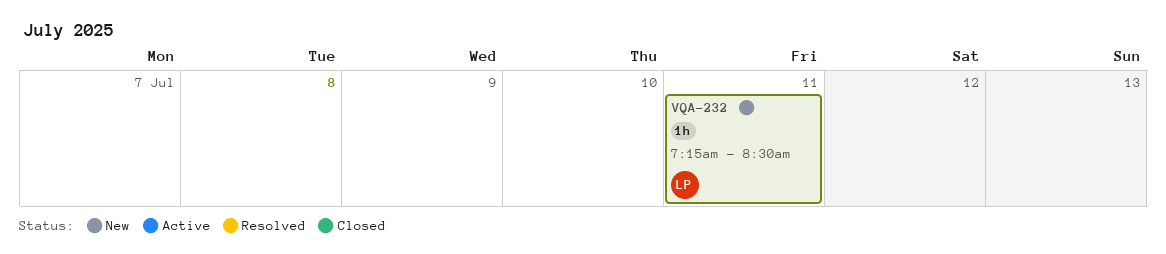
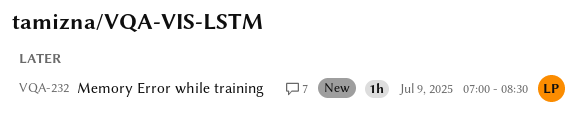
VQA-232, day: Jul 11 -> Jul 9
VQA-232, begins: 07:15 -> 07:00

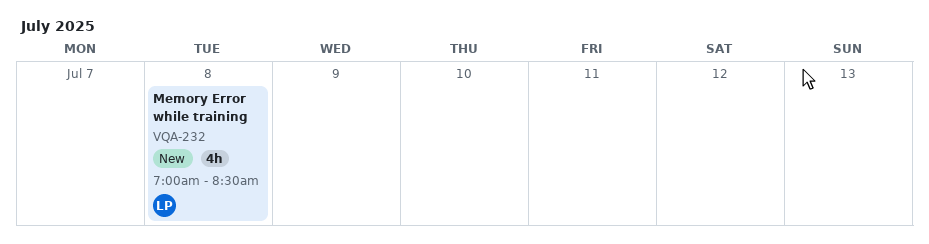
VQA-232, estimate: 1h -> 4h
VQA-232, day: Jul 9 -> Jul 8

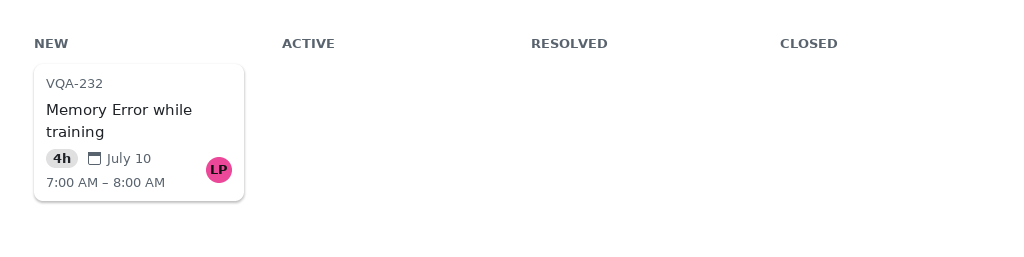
VQA-232, day: Jul 8 -> Jul 10
VQA-232, ends: 08:30 -> 08:00

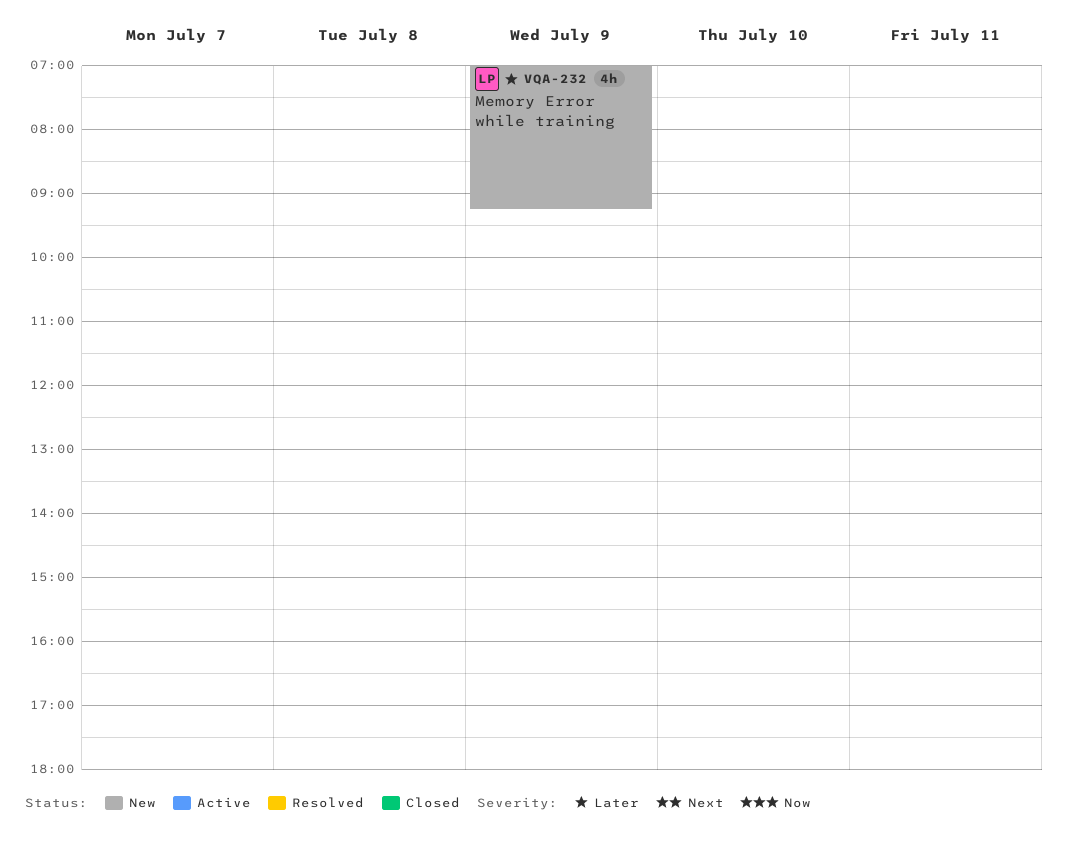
VQA-232, day: Jul 10 -> Jul 9
VQA-232, ends: 08:00 -> 09:15

